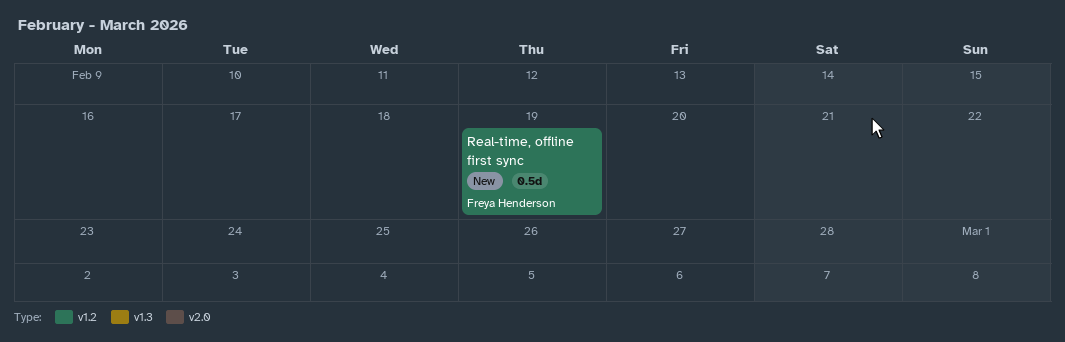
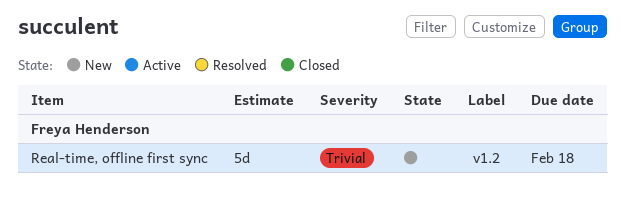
Real-time, offline first sync, estimate: 0.5d -> 5d
Real-time, offline first sync, due: Feb 19 -> Feb 18

